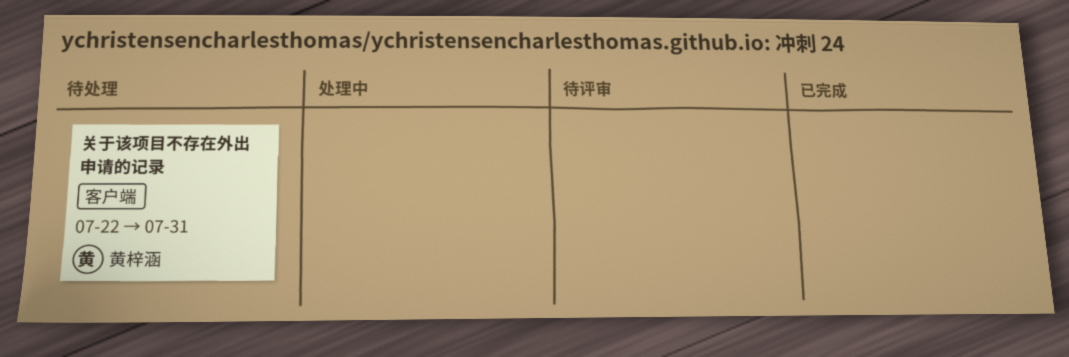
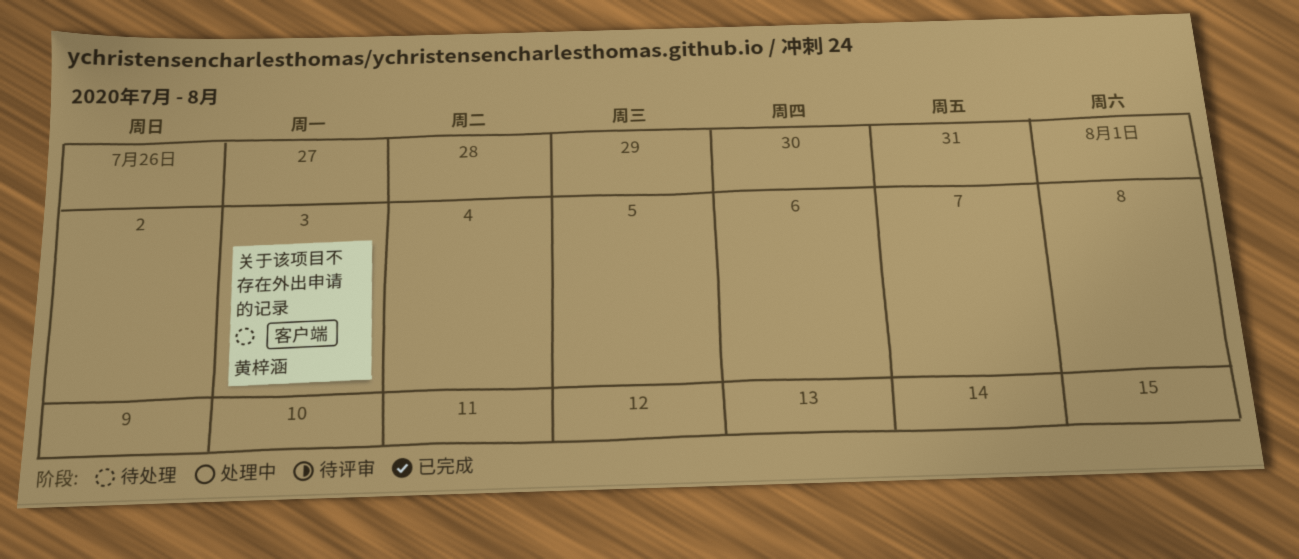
关于该项目不存在外出申请的记录, due: Jul 31 -> Aug 3

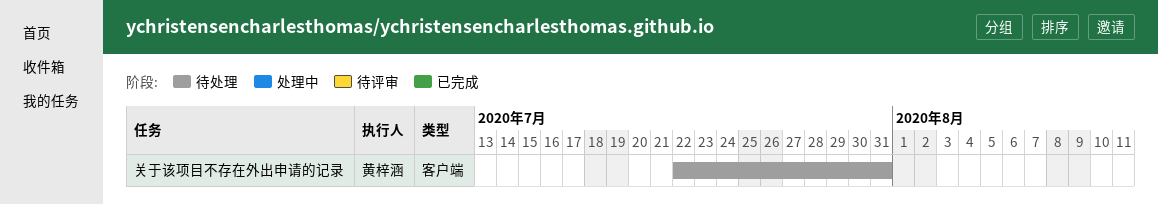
关于该项目不存在外出申请的记录, due: Aug 3 -> Jul 31

